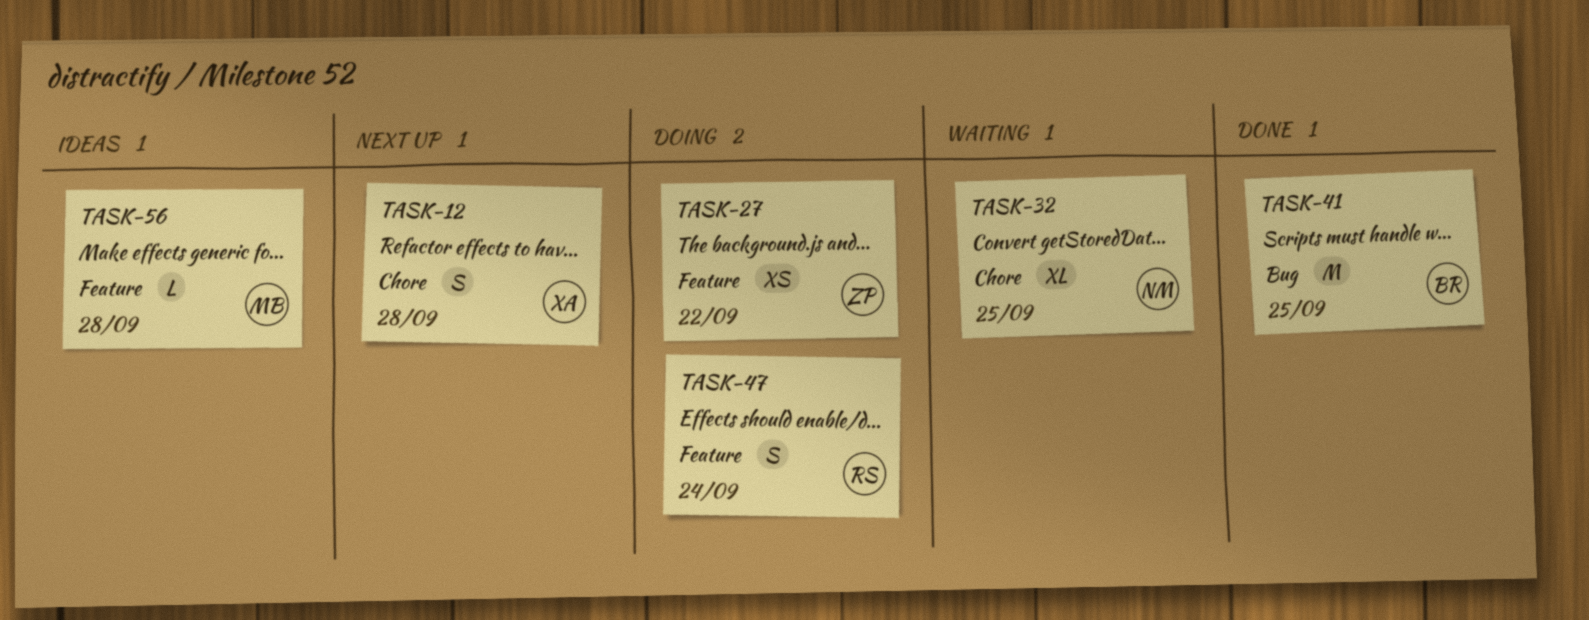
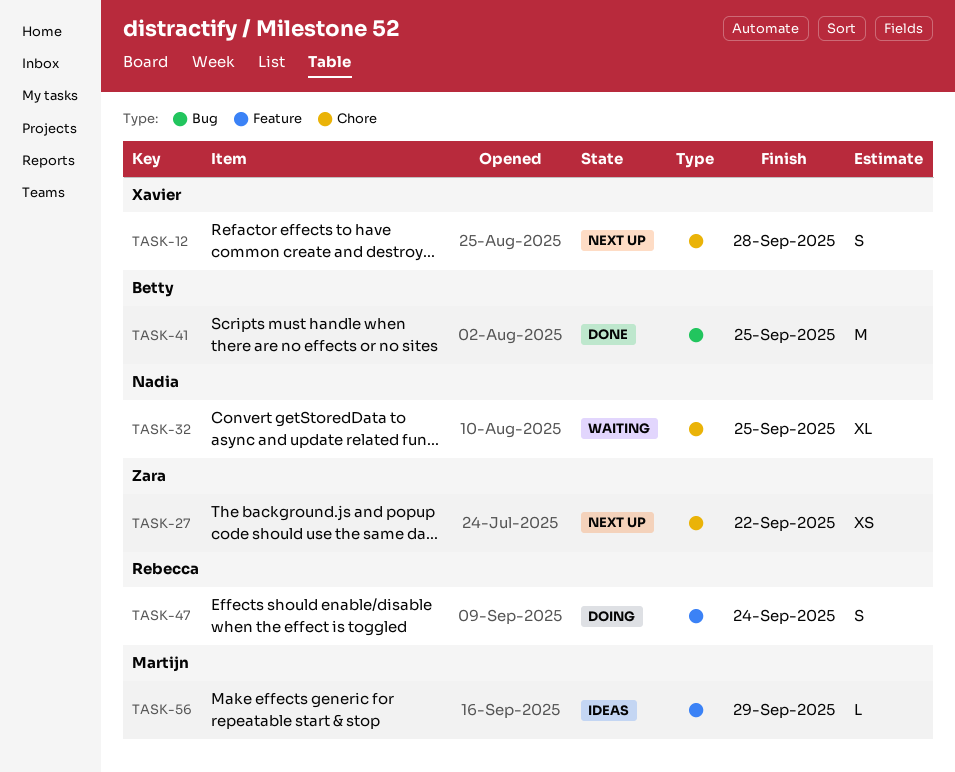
TASK-27, status: Doing -> Next up
TASK-27, label: Feature -> Chore
TASK-56, due: Sep 28 -> Sep 29

